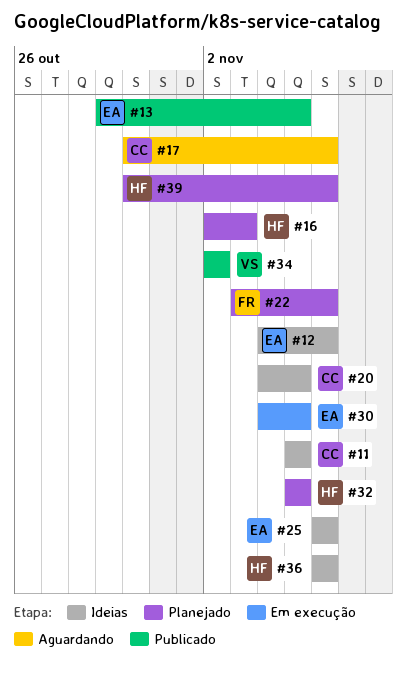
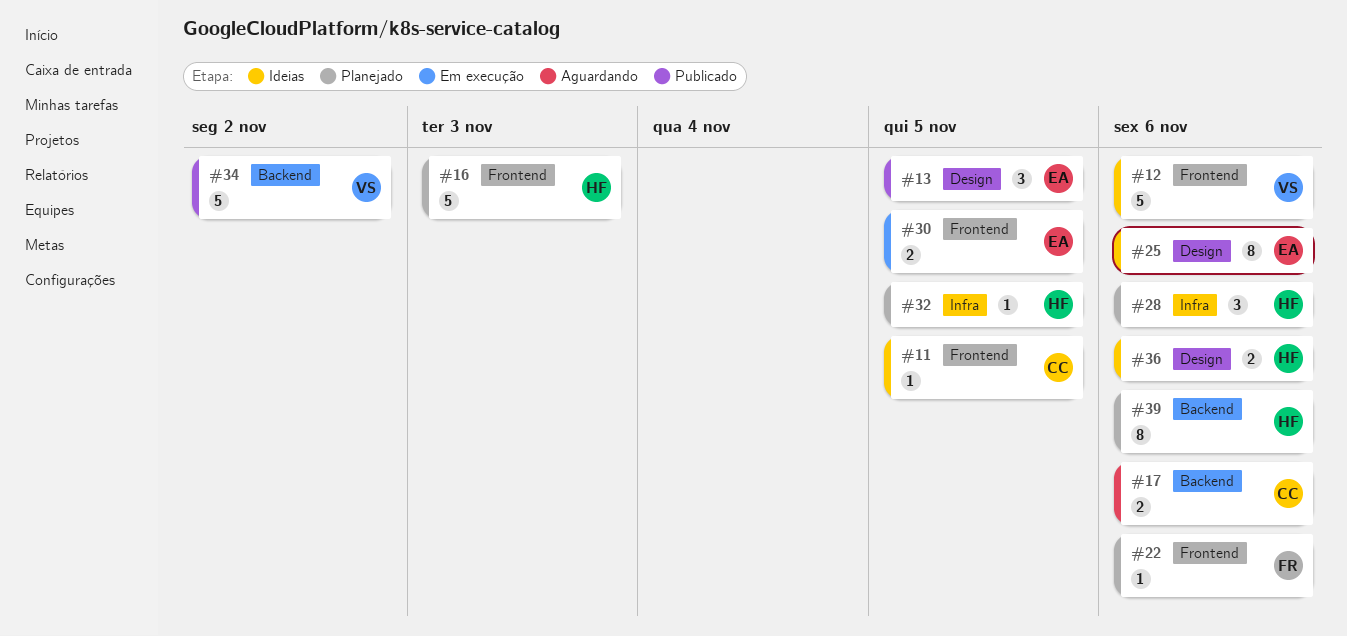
#12, owner: EA -> VS
#20: present -> none
#28: none -> present

